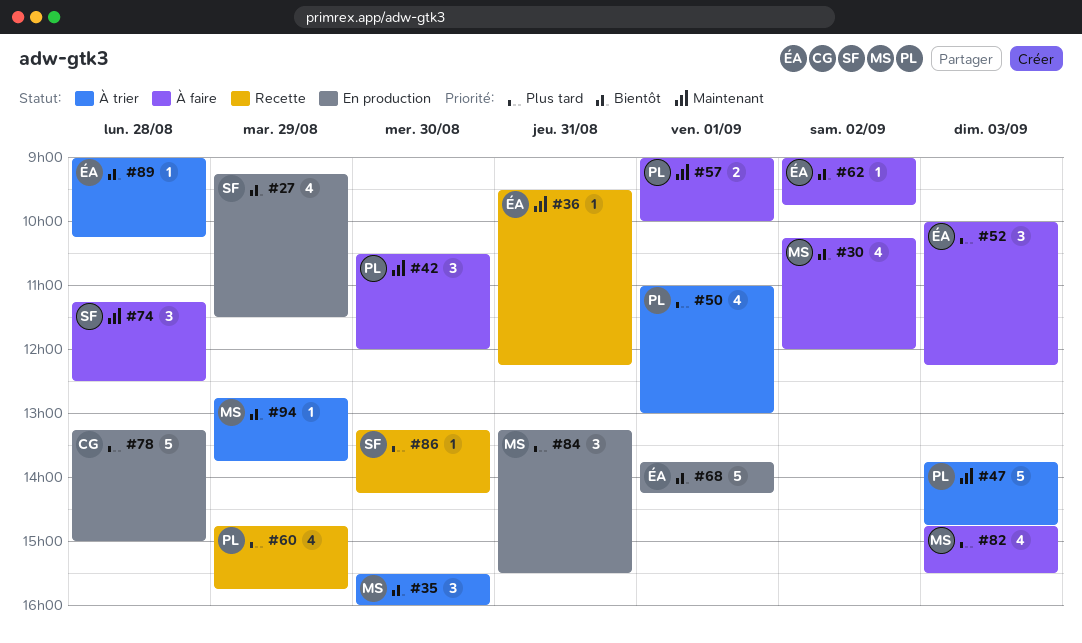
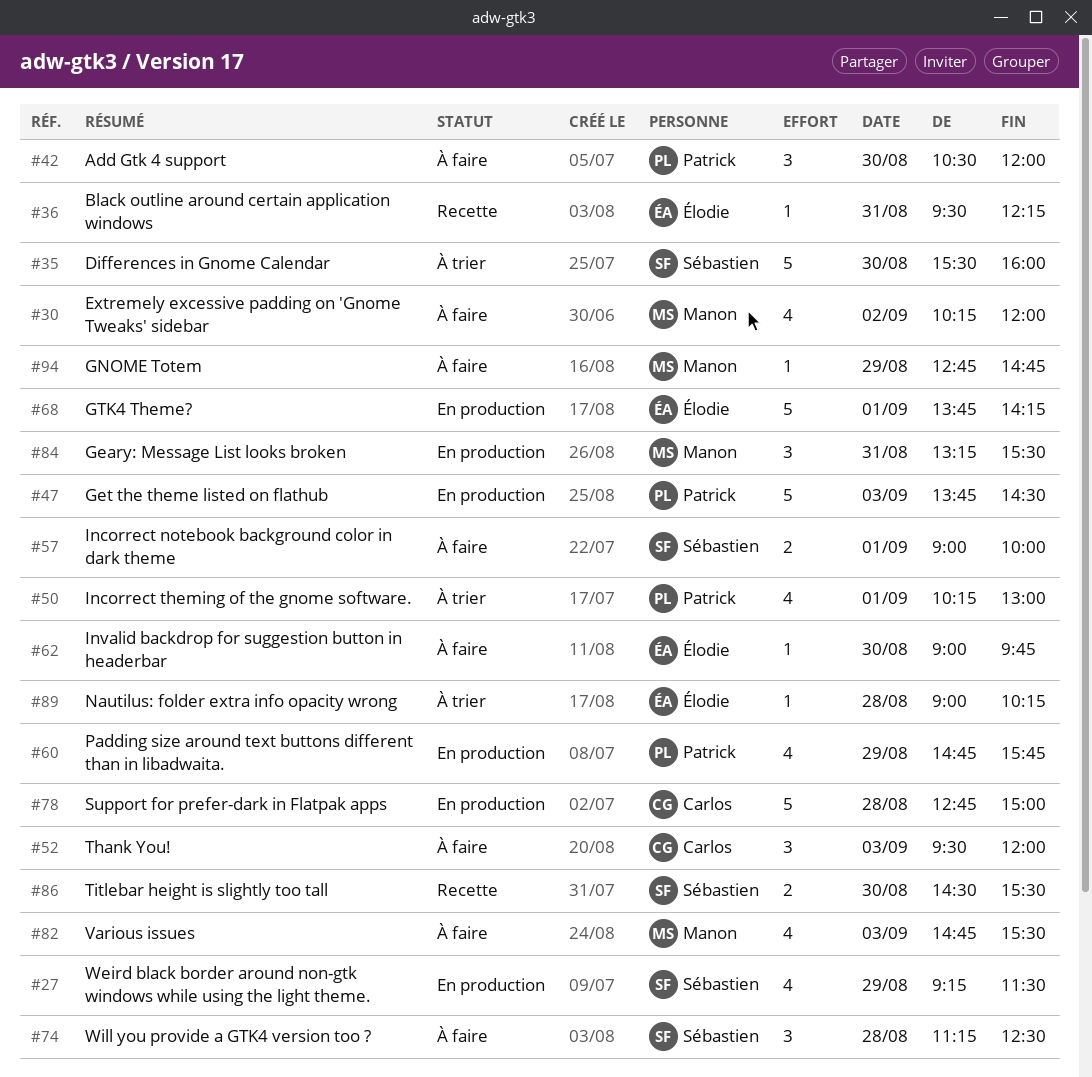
#35, owner: Manon -> Sébastien
#35, estimate: 3 -> 5
#47, status: À trier -> En production
#47, ends: 14:45 -> 14:30
#50, begins: 11:00 -> 10:15
#52, owner: Élodie -> Carlos
#52, begins: 10:00 -> 09:30
#52, ends: 12:15 -> 12:00
#57, owner: Patrick -> Sébastien
#60, status: Recette -> En production
#62, day: Sep 2 -> Aug 30
#78, begins: 13:15 -> 12:45
#86, estimate: 1 -> 2
#86, begins: 13:15 -> 14:30
#86, ends: 14:15 -> 15:30
#94, status: À trier -> À faire
#94, ends: 13:45 -> 14:45

